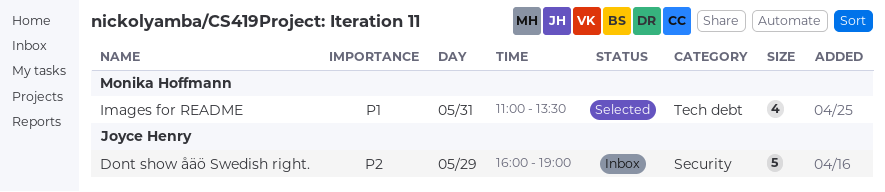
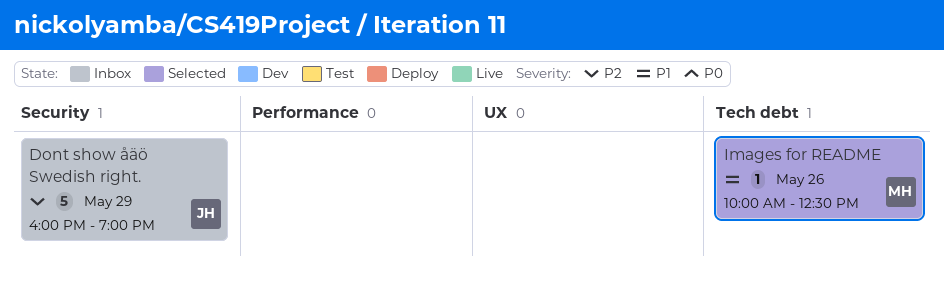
Images for README, estimate: 4 -> 1
Images for README, day: May 31 -> May 26
Images for README, begins: 11:00 -> 10:00
Images for README, ends: 13:30 -> 12:30

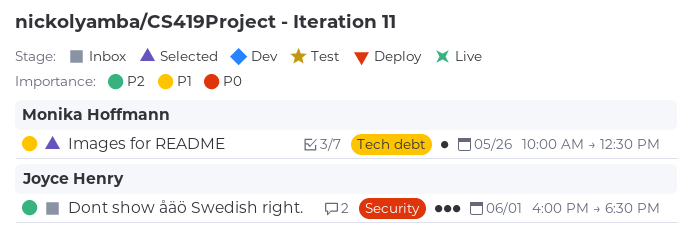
Dont show åäö Swedish right., estimate: 5 -> 3
Dont show åäö Swedish right., day: May 29 -> Jun 1
Dont show åäö Swedish right., ends: 19:00 -> 18:30

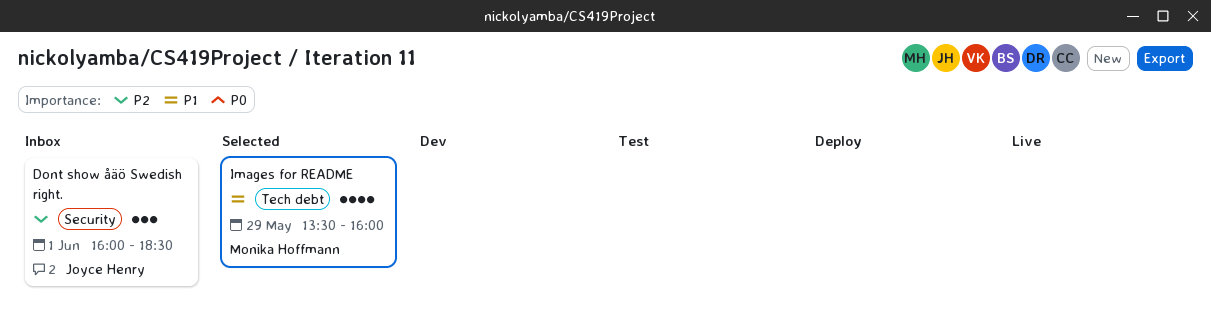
Images for README, estimate: 1 -> 4
Images for README, day: May 26 -> May 29
Images for README, begins: 10:00 -> 13:30
Images for README, ends: 12:30 -> 16:00

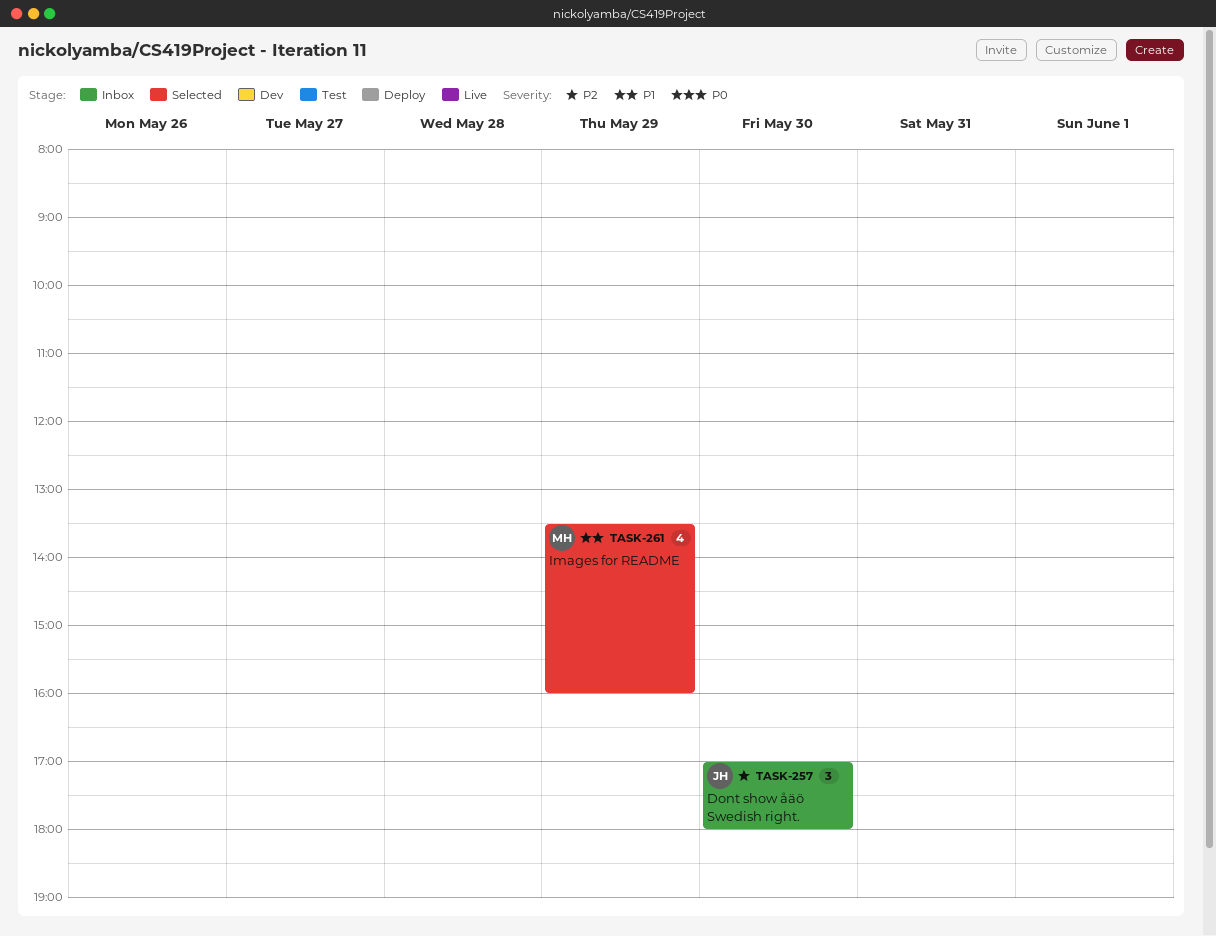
Dont show åäö Swedish right., day: Jun 1 -> May 30
Dont show åäö Swedish right., begins: 16:00 -> 17:00
Dont show åäö Swedish right., ends: 18:30 -> 18:00

